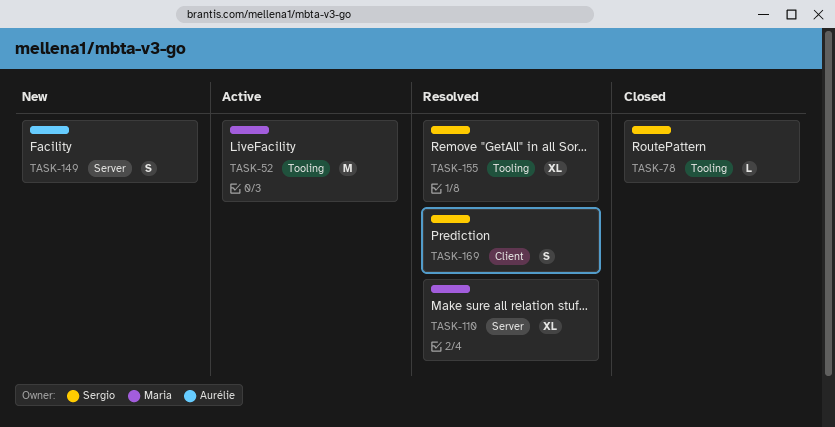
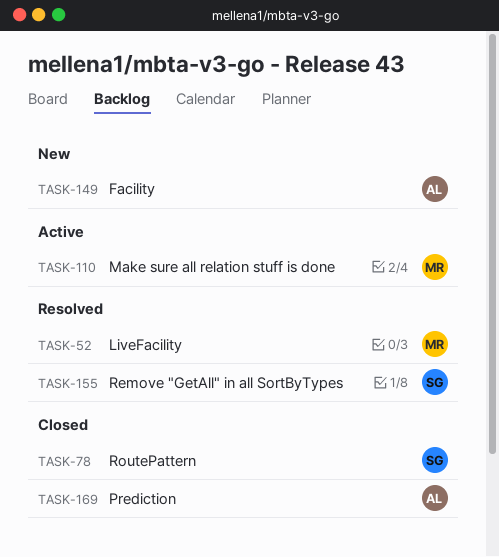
TASK-52, status: Active -> Resolved
TASK-110, status: Resolved -> Active
TASK-169, status: Resolved -> Closed
TASK-169, owner: Sergio -> Aurélie

